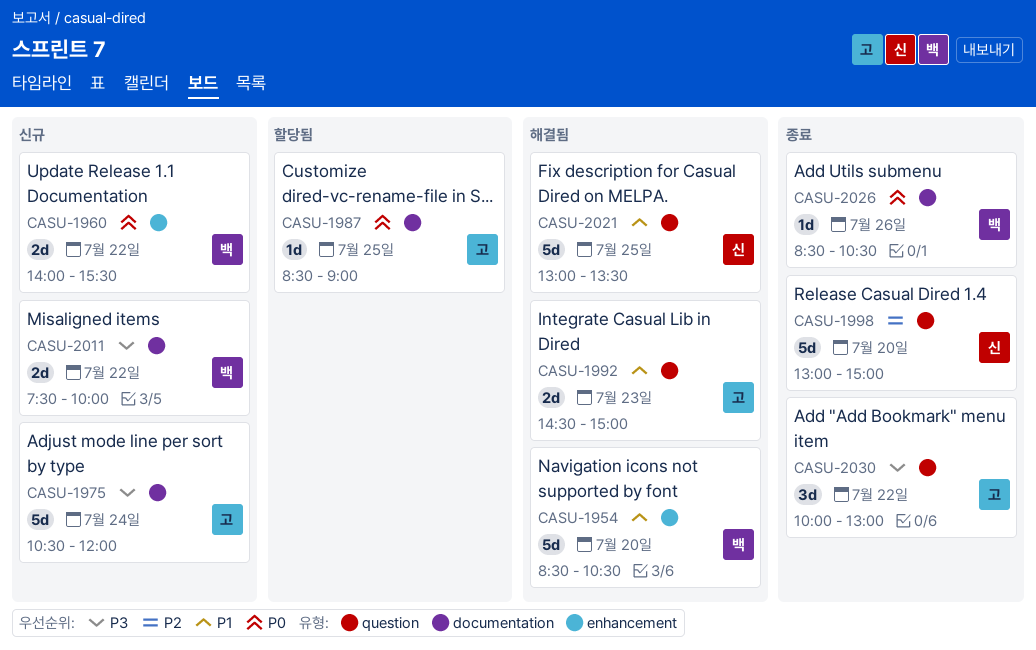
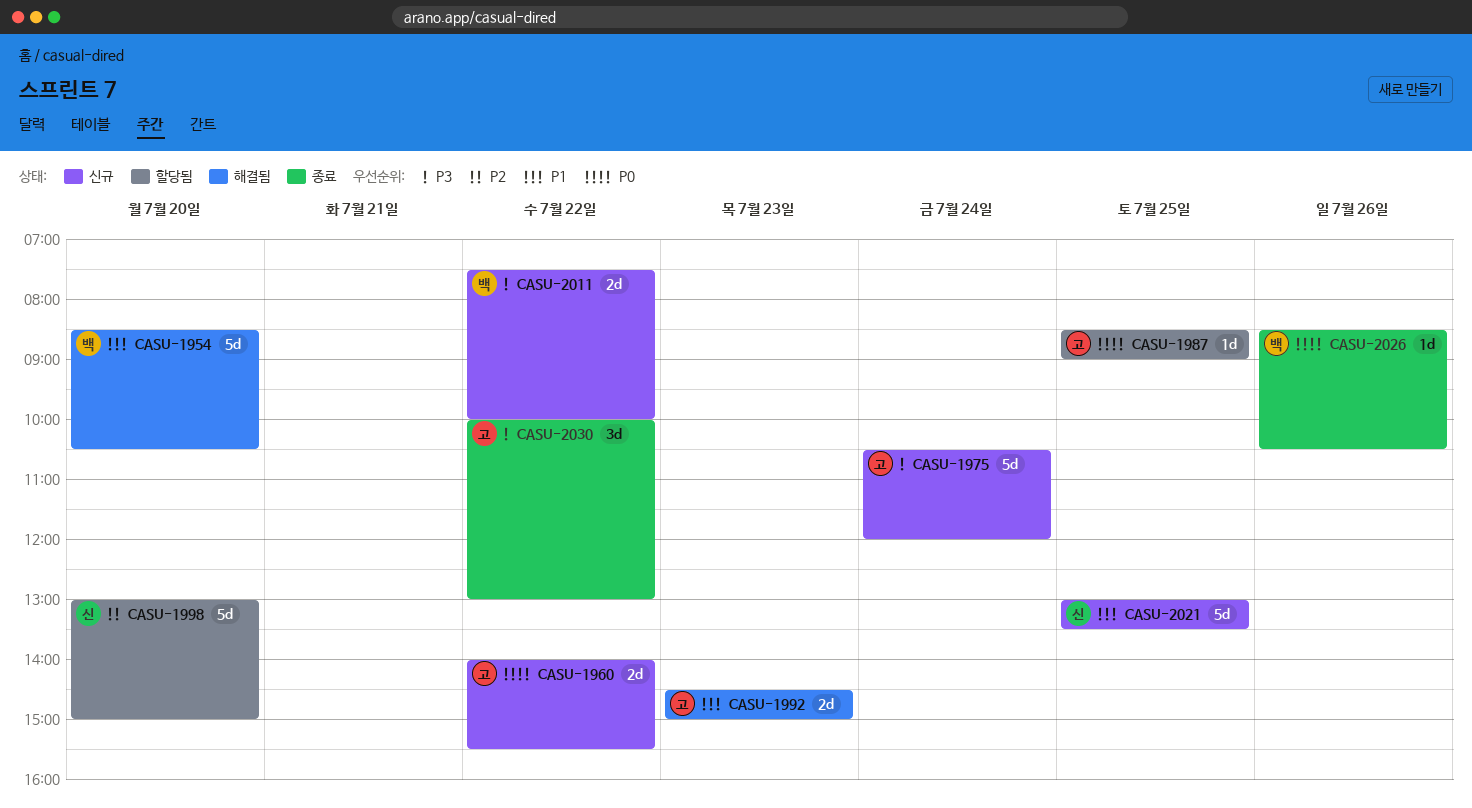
CASU-1960, owner: 백 -> 고
CASU-1998, status: 종료 -> 할당됨
CASU-2021, status: 해결됨 -> 신규

